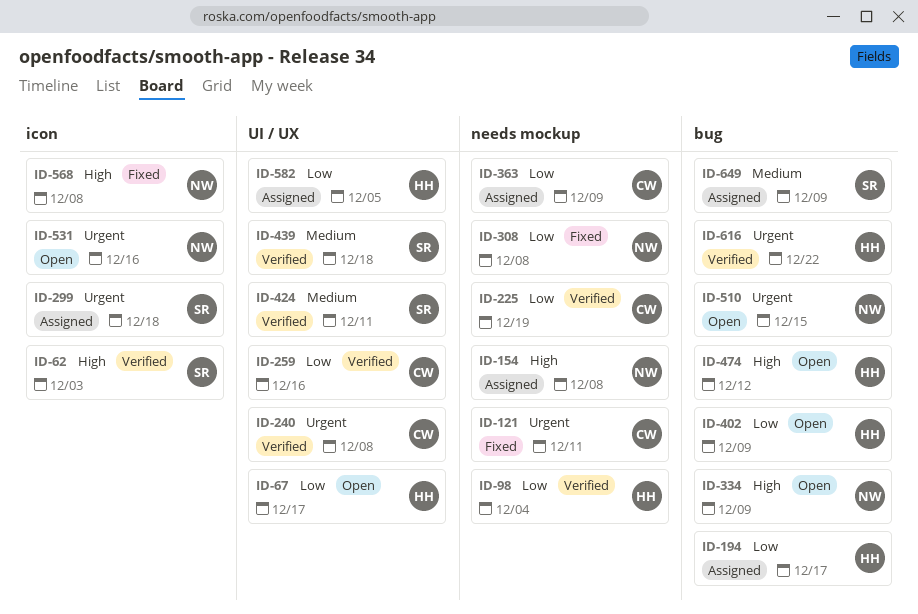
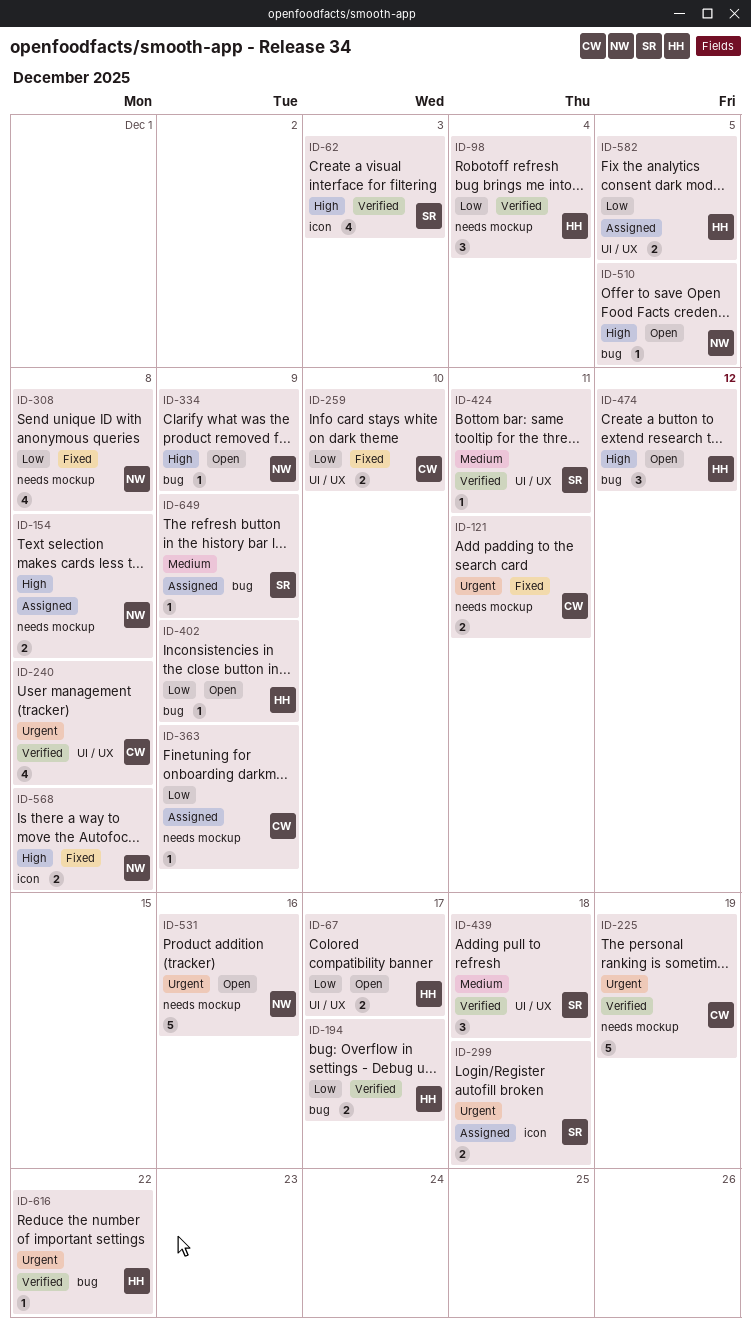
ID-194, status: Assigned -> Verified
ID-225, priority: Low -> Urgent
ID-259, status: Verified -> Fixed
ID-259, due: Dec 16 -> Dec 10
ID-510, priority: Urgent -> High
ID-510, due: Dec 15 -> Dec 5
ID-531, label: icon -> needs mockup

